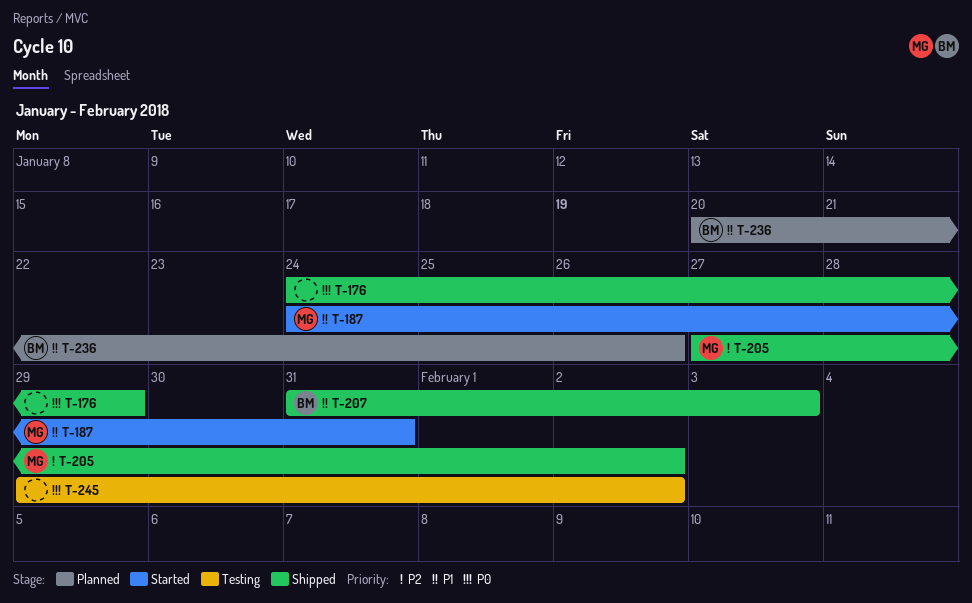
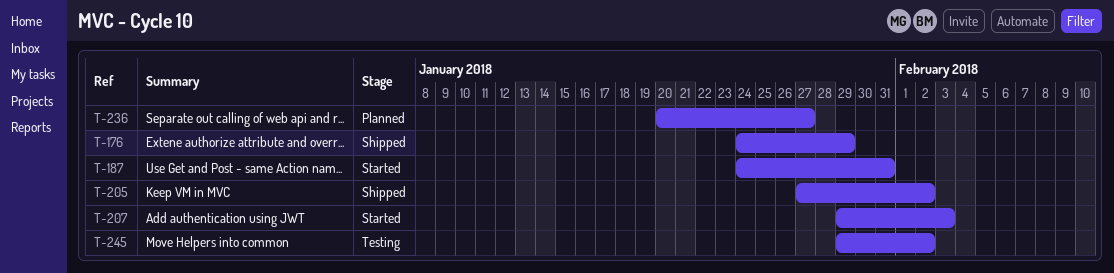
T-207, status: Shipped -> Started
T-207, start: Jan 31 -> Jan 29
T-236, due: Jan 26 -> Jan 27

